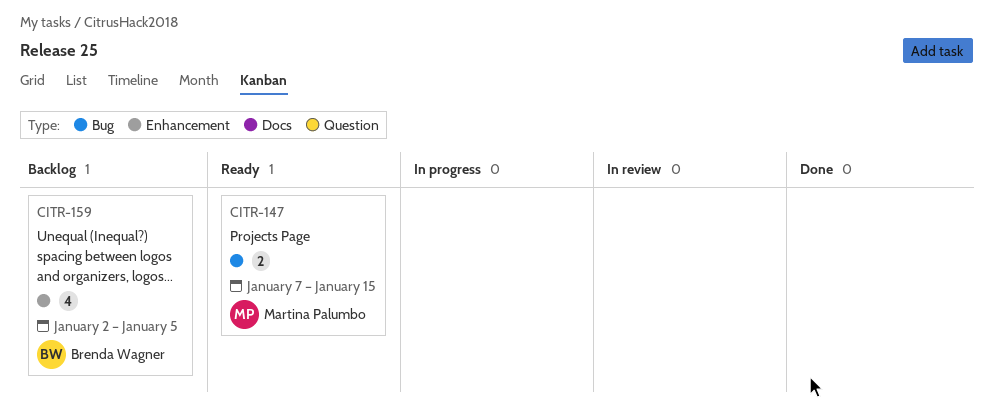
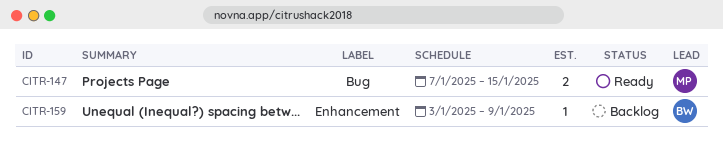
CITR-159, estimate: 4 -> 1
CITR-159, start: Jan 2 -> Jan 3
CITR-159, due: Jan 5 -> Jan 9

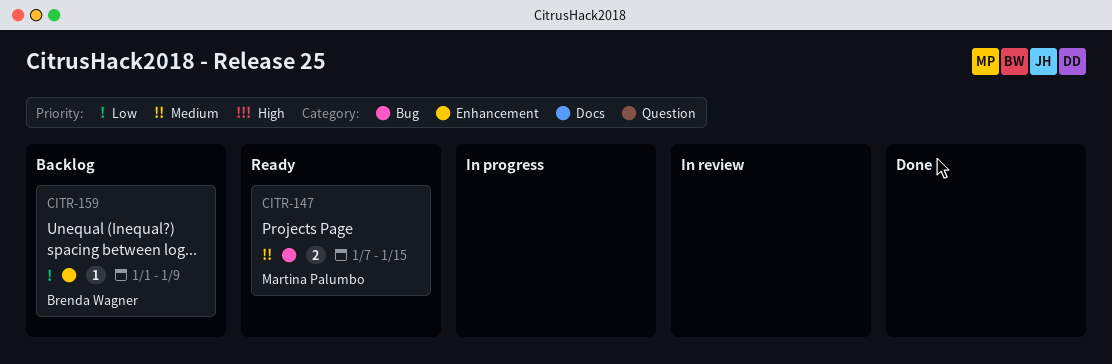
CITR-159, start: Jan 3 -> Jan 1

